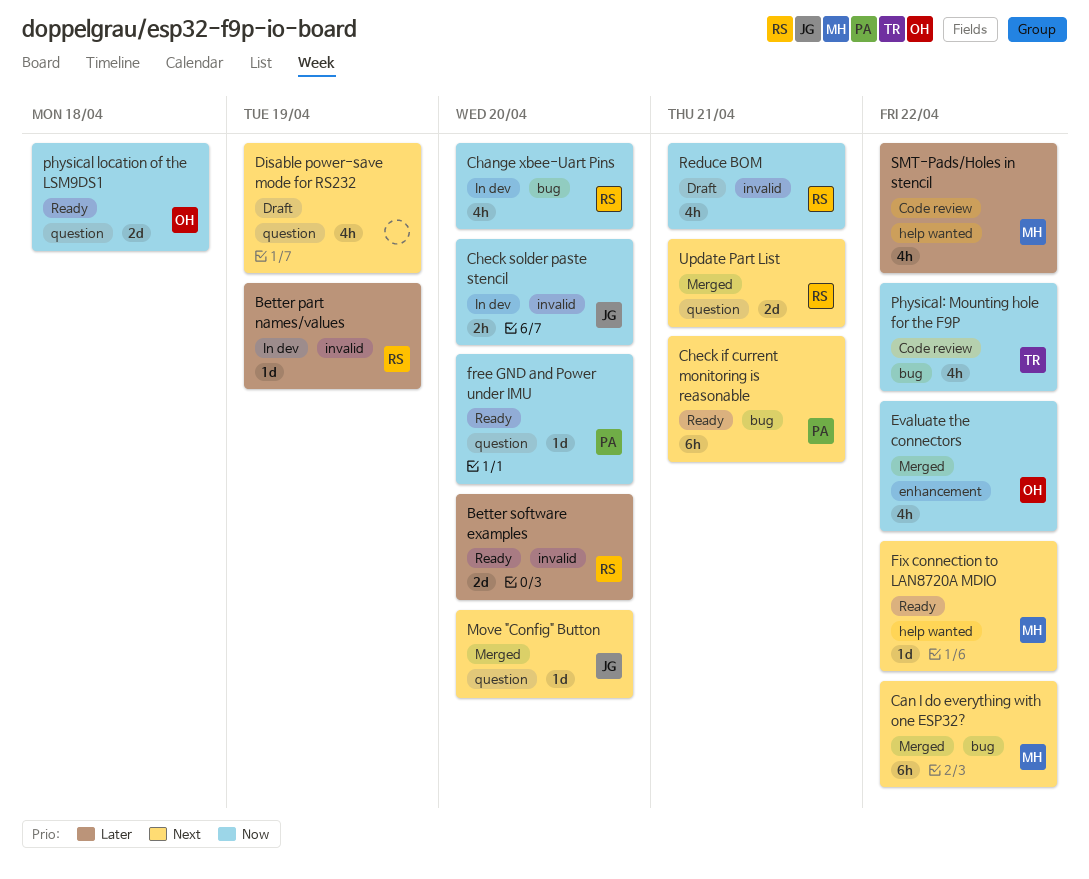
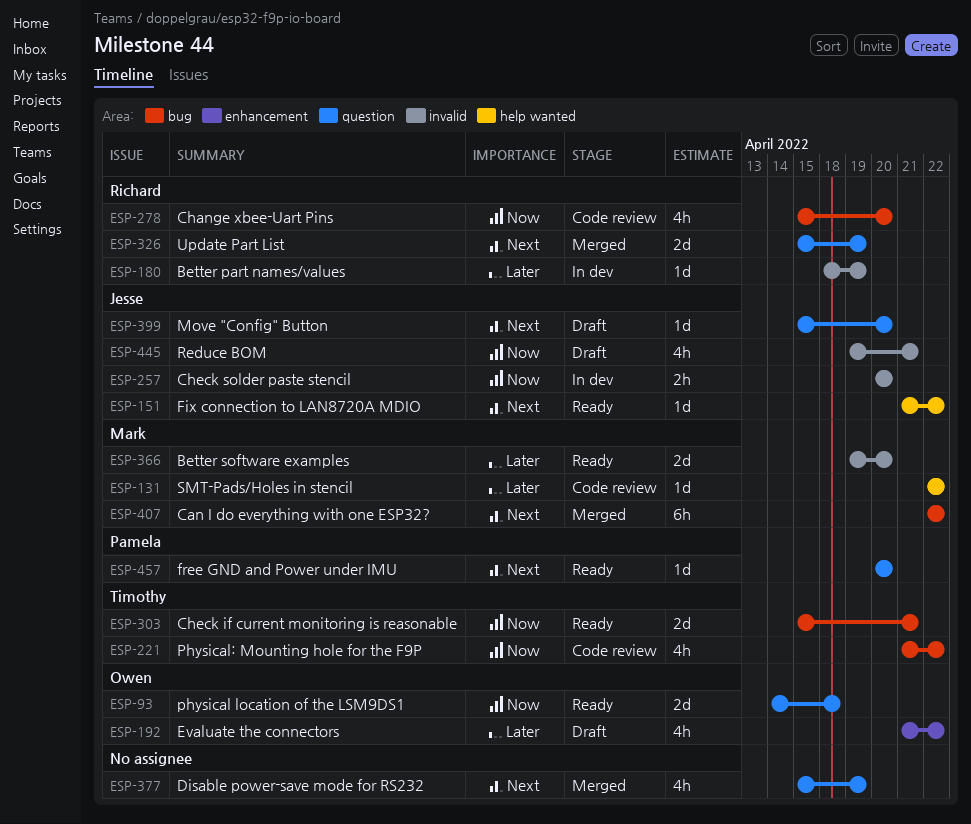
Better software examples, owner: Richard -> Mark
Change xbee-Uart Pins, status: In dev -> Code review
Check if current monitoring is reasonable, owner: Pamela -> Timothy
Check if current monitoring is reasonable, priority: Next -> Now
Check if current monitoring is reasonable, estimate: 6h -> 2d
Disable power-save mode for RS232, status: Draft -> Merged
Evaluate the connectors, status: Merged -> Draft
Evaluate the connectors, priority: Now -> Later
Fix connection to LAN8720A MDIO, owner: Mark -> Jesse
free GND and Power under IMU, priority: Now -> Next
Move "Config" Button, status: Merged -> Draft
Reduce BOM, owner: Richard -> Jesse
SMT-Pads/Holes in stencil, estimate: 4h -> 1d
Update Part List, due: Apr 21 -> Apr 19

